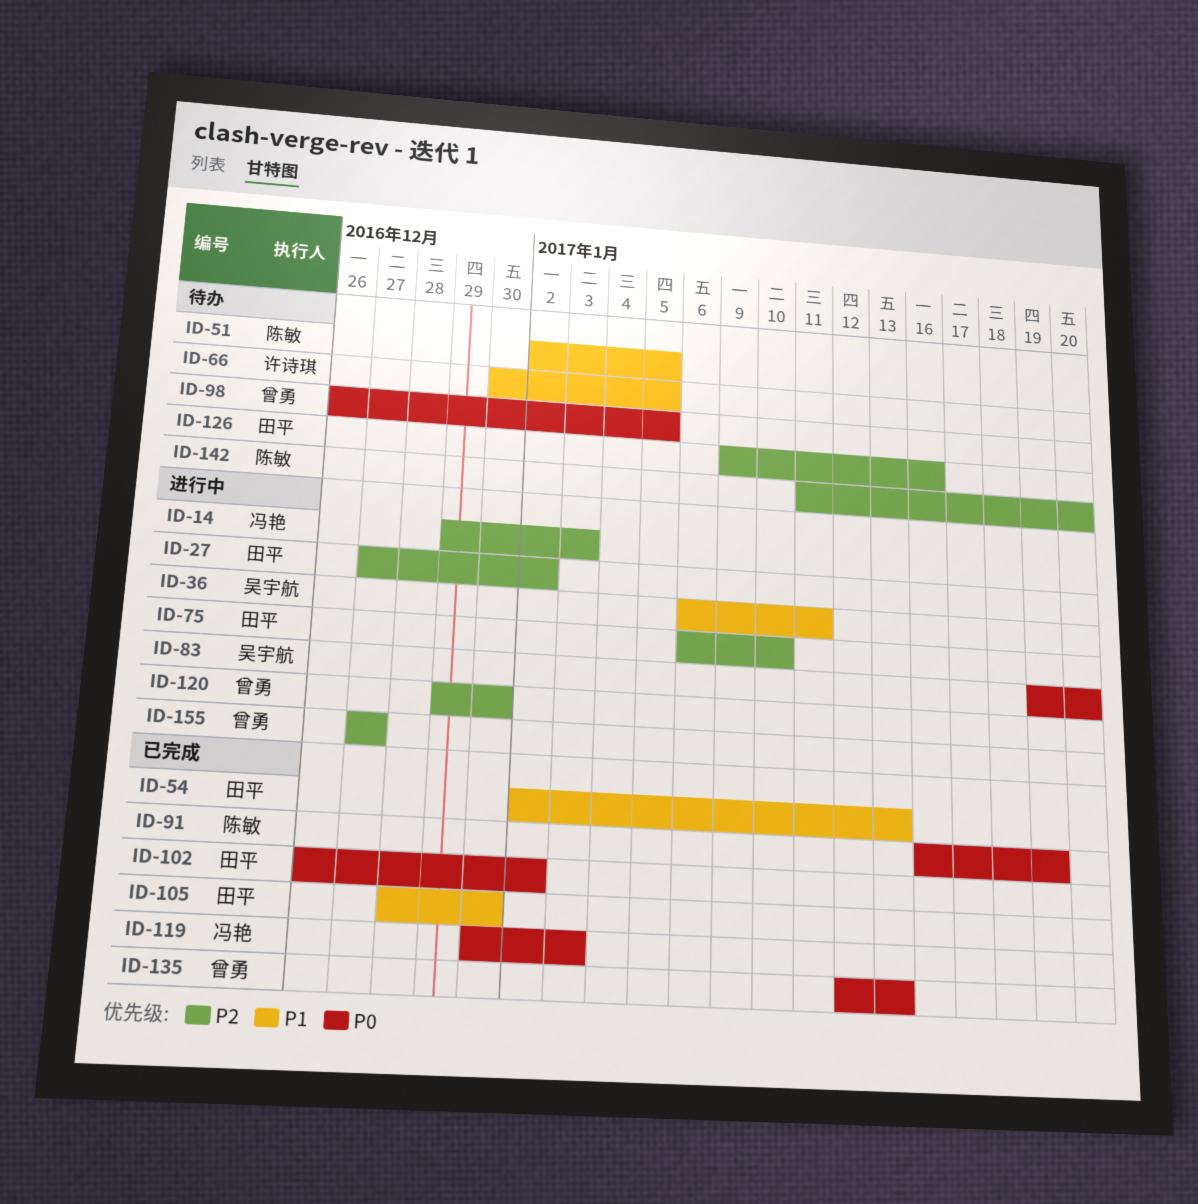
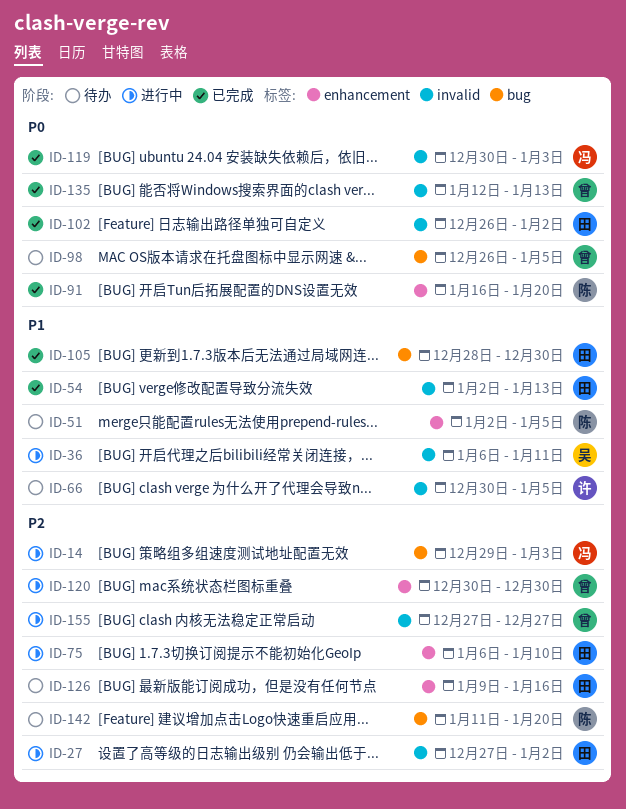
ID-83: present -> none
ID-91, due: Jan 19 -> Jan 20
ID-120, start: Dec 29 -> Dec 30

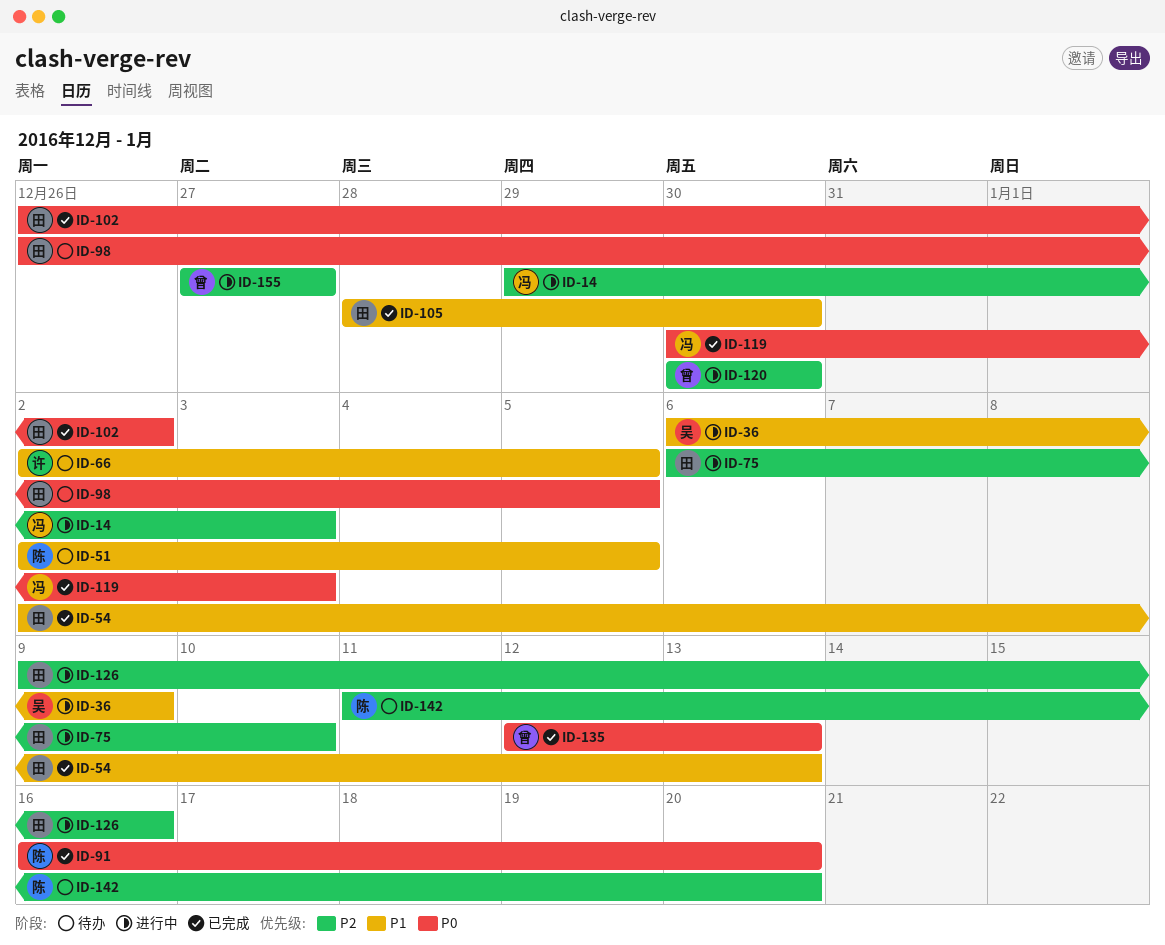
ID-27: present -> none
ID-36, due: Jan 11 -> Jan 9
ID-66, start: Dec 30 -> Jan 2
ID-98, owner: 曾 -> 田
ID-126, status: 待办 -> 进行中

